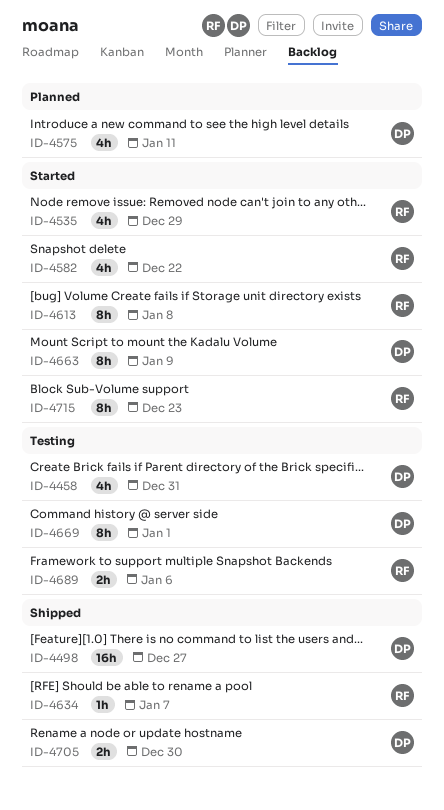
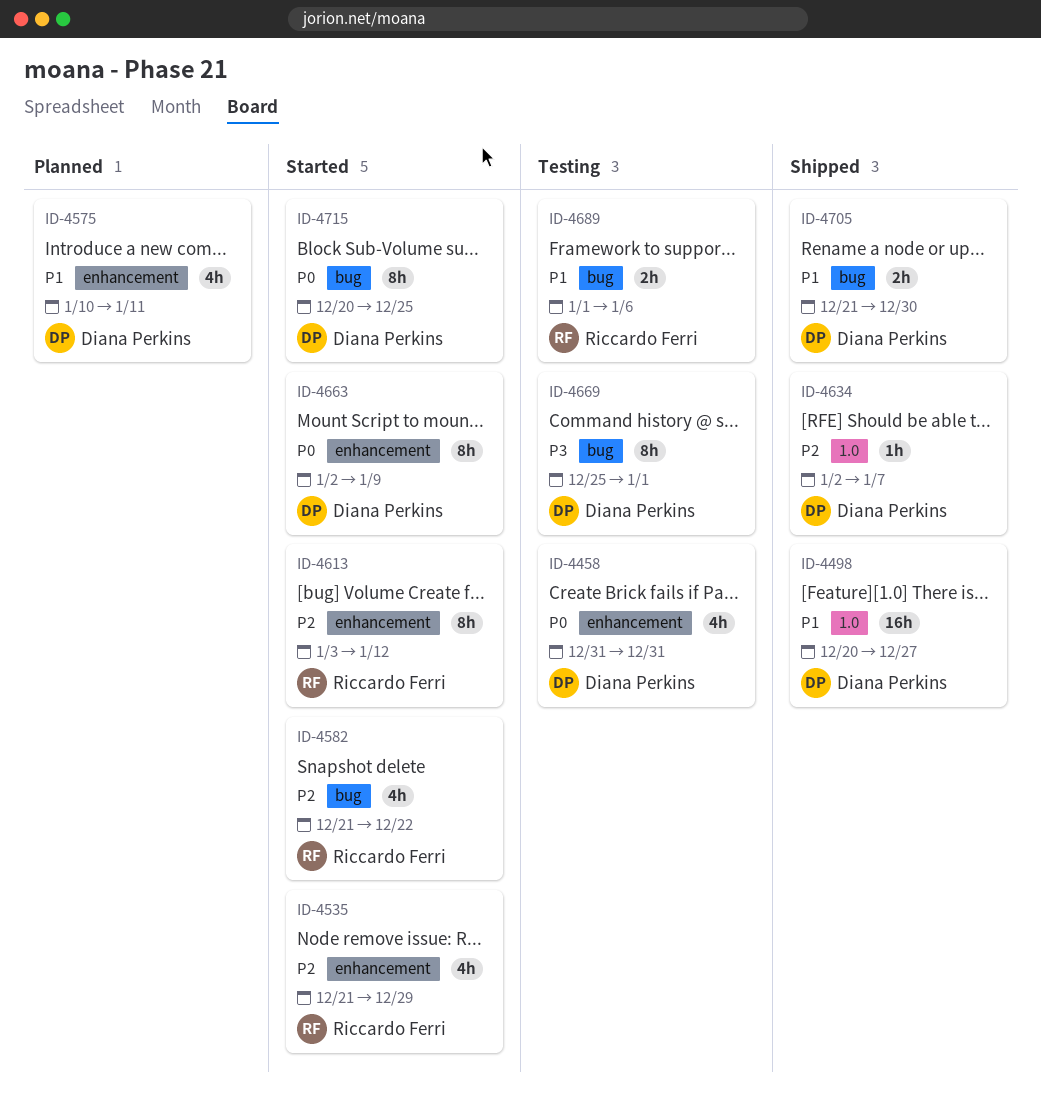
ID-4613, due: Jan 8 -> Jan 12
ID-4634, owner: Riccardo Ferri -> Diana Perkins
ID-4715, owner: Riccardo Ferri -> Diana Perkins
ID-4715, due: Dec 23 -> Dec 25

